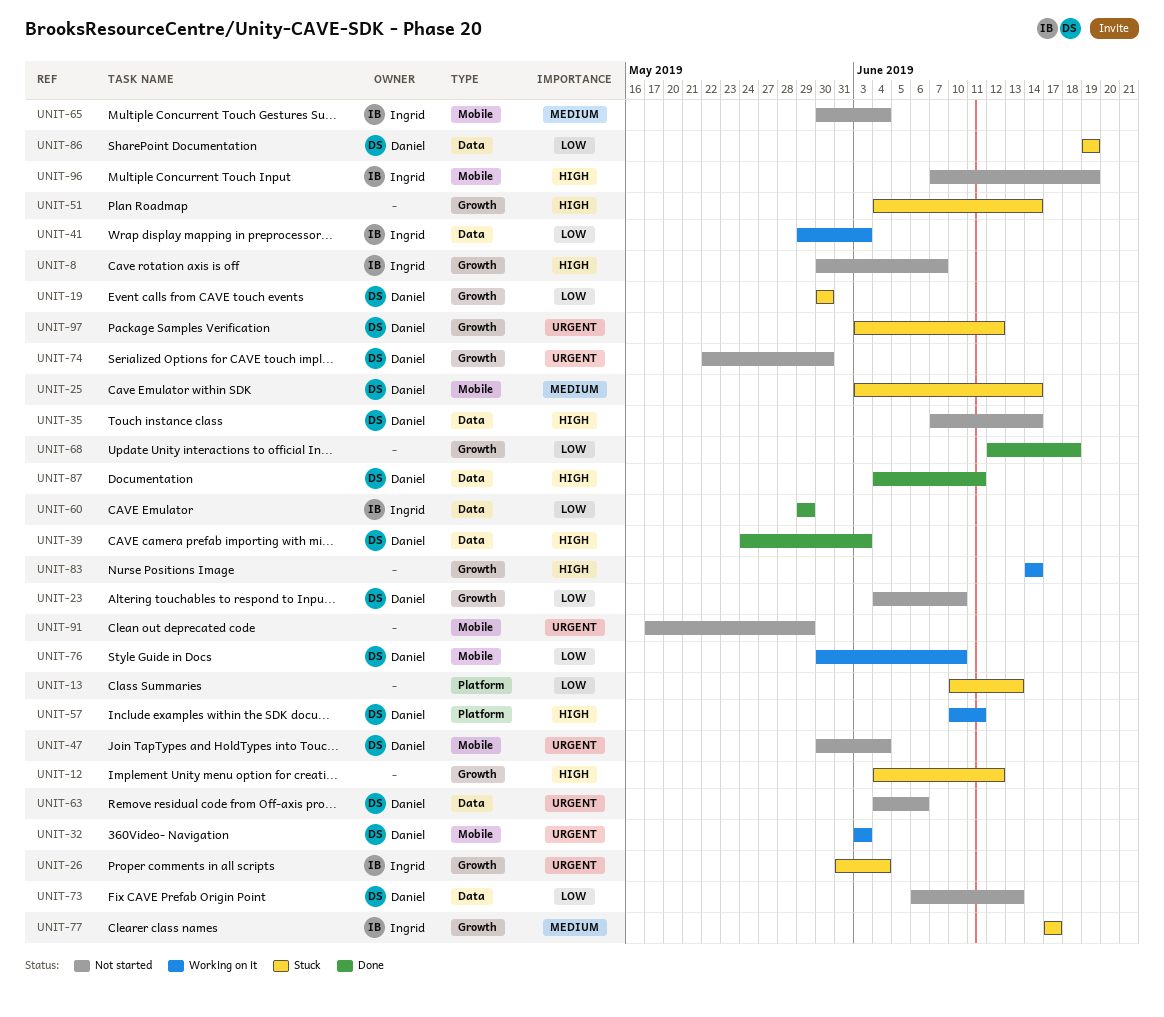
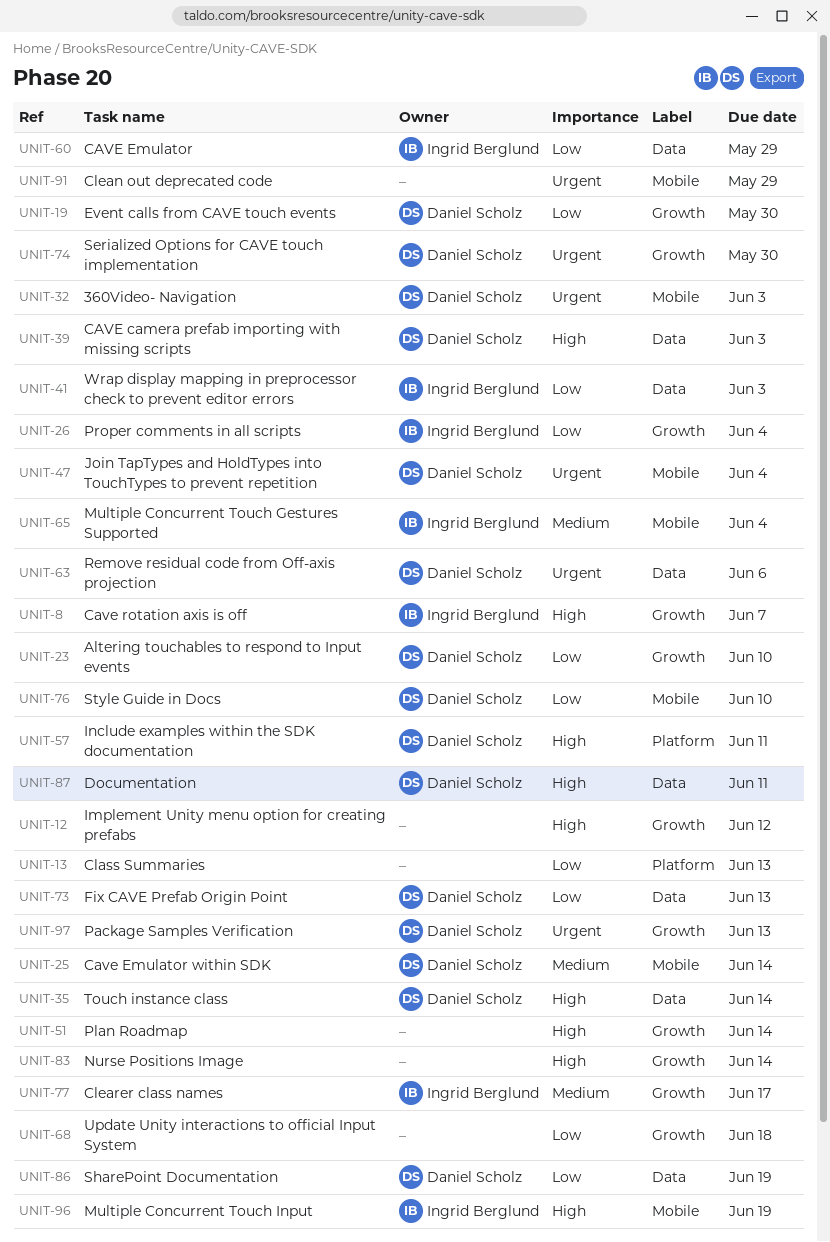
UNIT-26, priority: Urgent -> Low
UNIT-97, due: Jun 12 -> Jun 13

